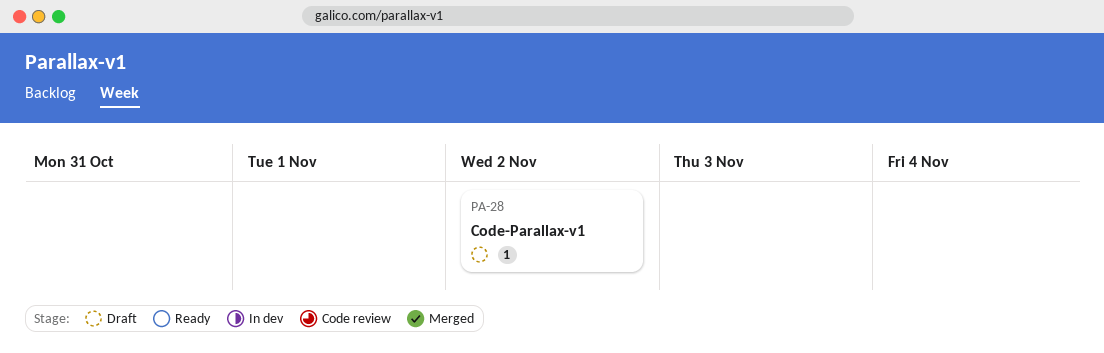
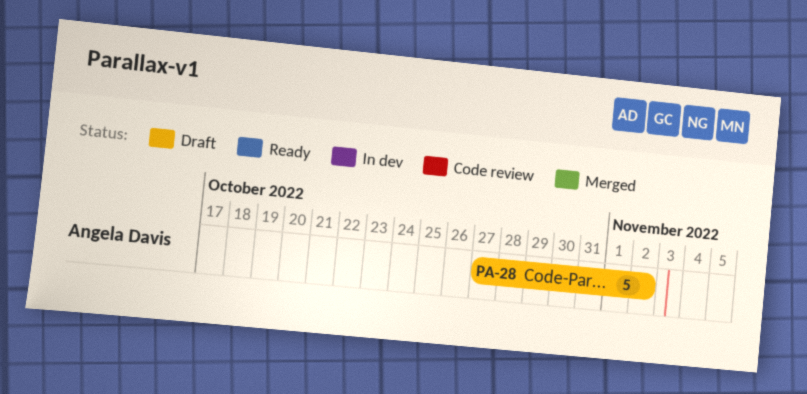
PA-28, estimate: 1 -> 5

